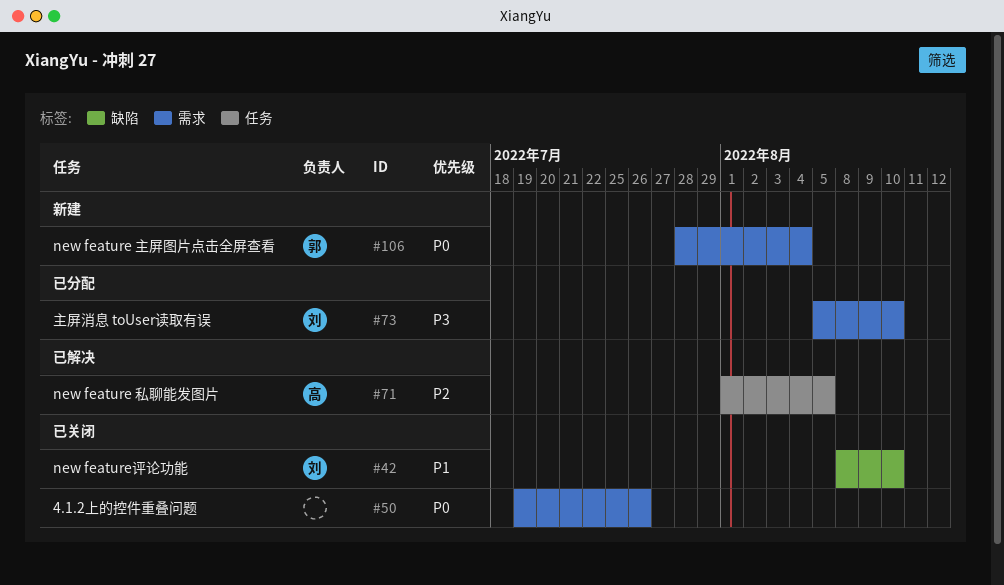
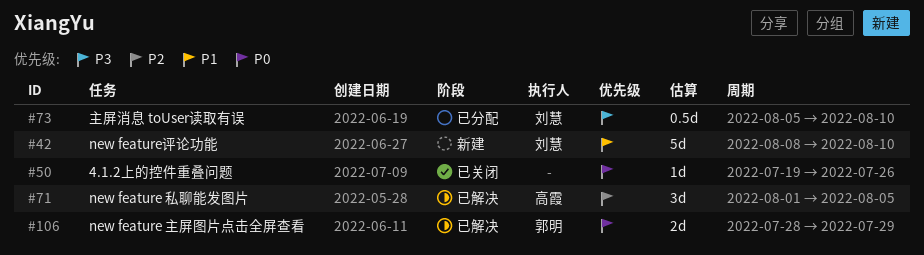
#42, status: 已关闭 -> 新建
#106, status: 新建 -> 已解决
#106, due: Aug 4 -> Jul 29

